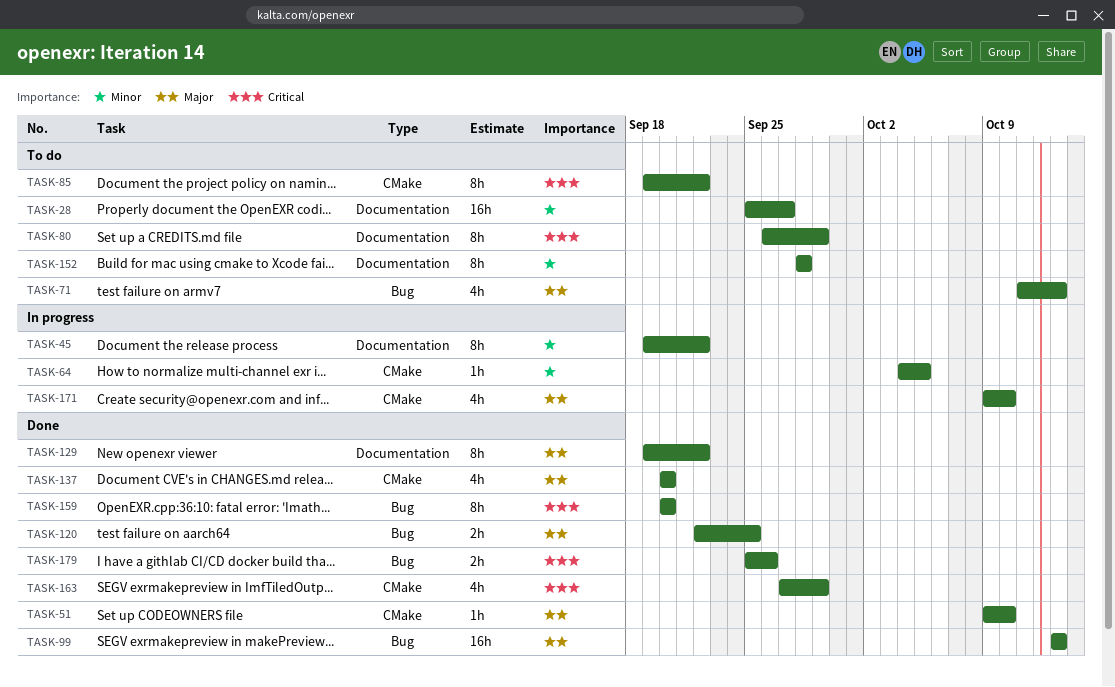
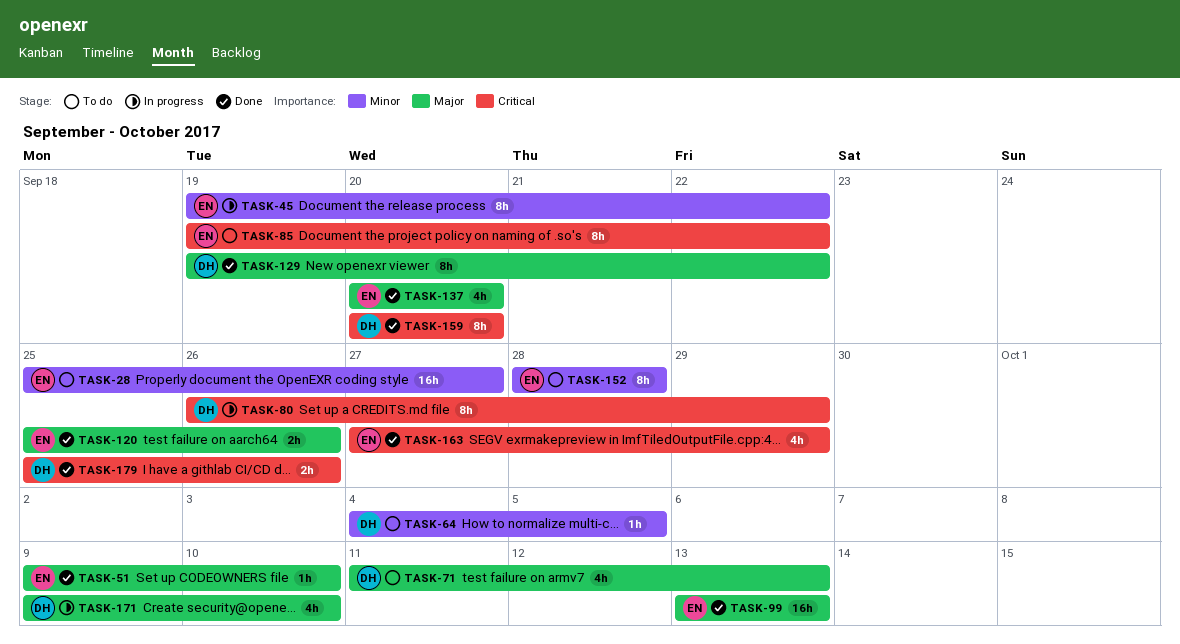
TASK-64, status: In progress -> To do
TASK-80, status: To do -> In progress
TASK-120, start: Sep 22 -> Sep 25
TASK-120, due: Sep 25 -> Sep 26

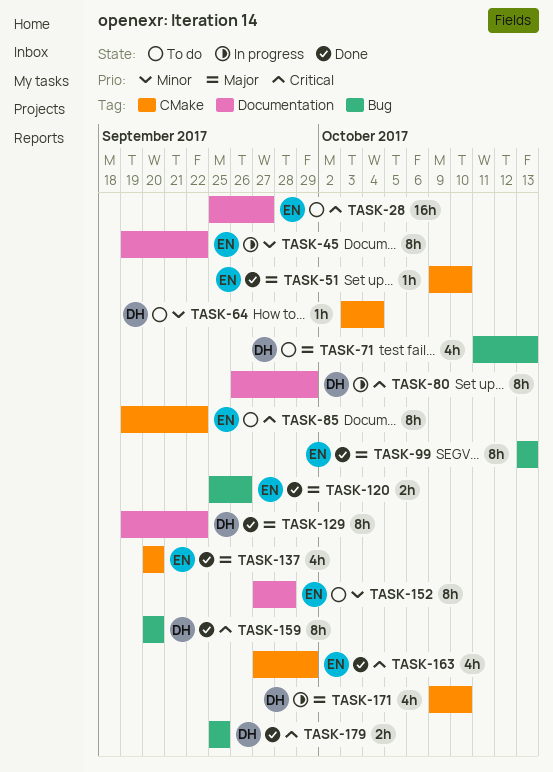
TASK-28, priority: Minor -> Critical
TASK-64, start: Oct 4 -> Oct 3
TASK-64, due: Oct 5 -> Oct 4
TASK-99, estimate: 16h -> 8h
TASK-152, start: Sep 28 -> Sep 27
TASK-179, due: Sep 26 -> Sep 25

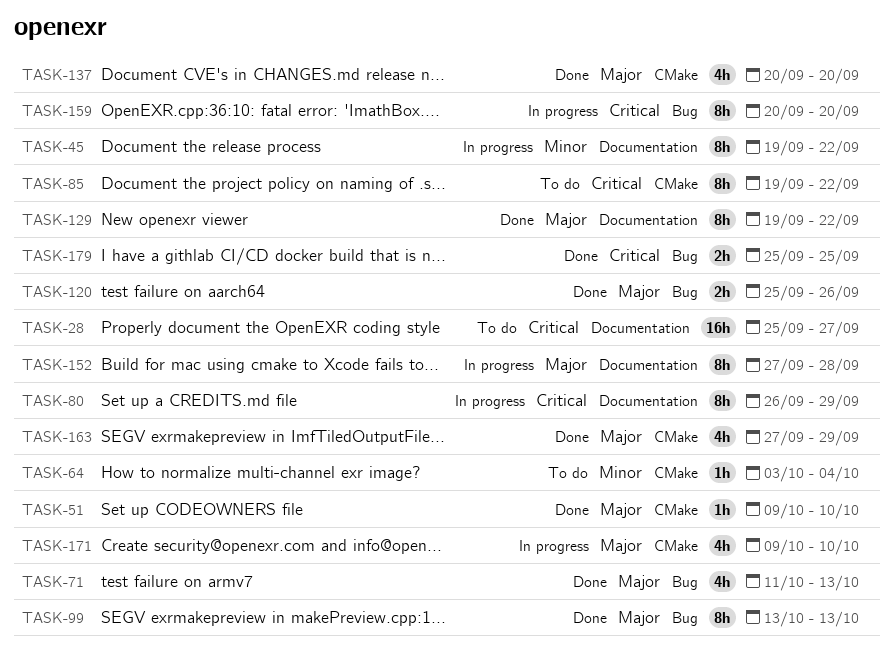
TASK-71, status: To do -> Done
TASK-152, status: To do -> In progress
TASK-152, priority: Minor -> Major
TASK-159, status: Done -> In progress
TASK-163, priority: Critical -> Major

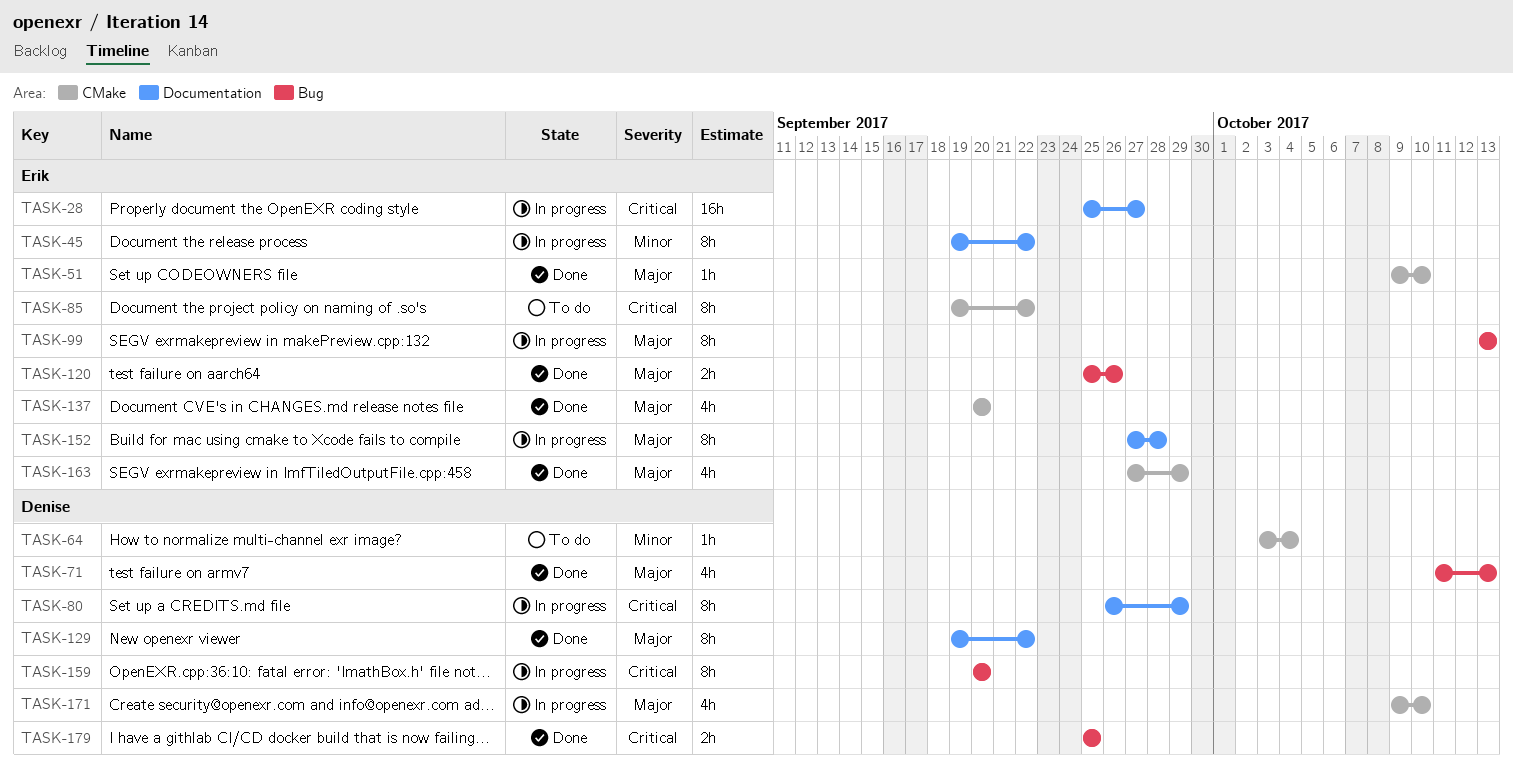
TASK-28, status: To do -> In progress
TASK-99, status: Done -> In progress

